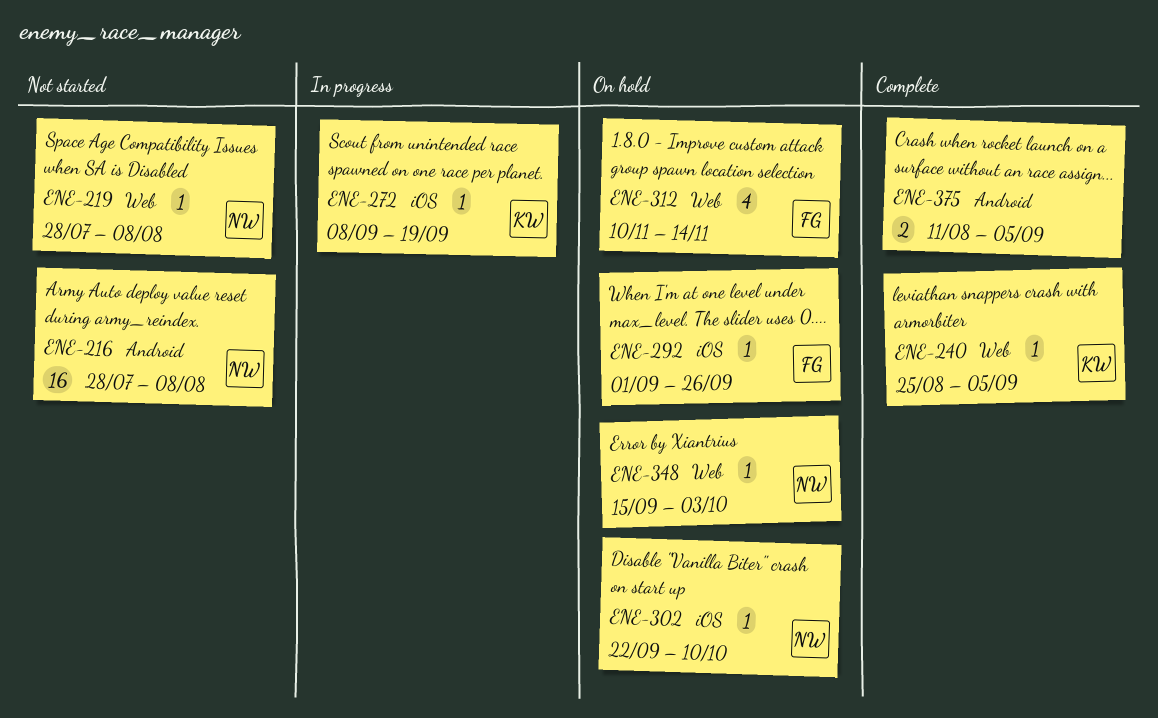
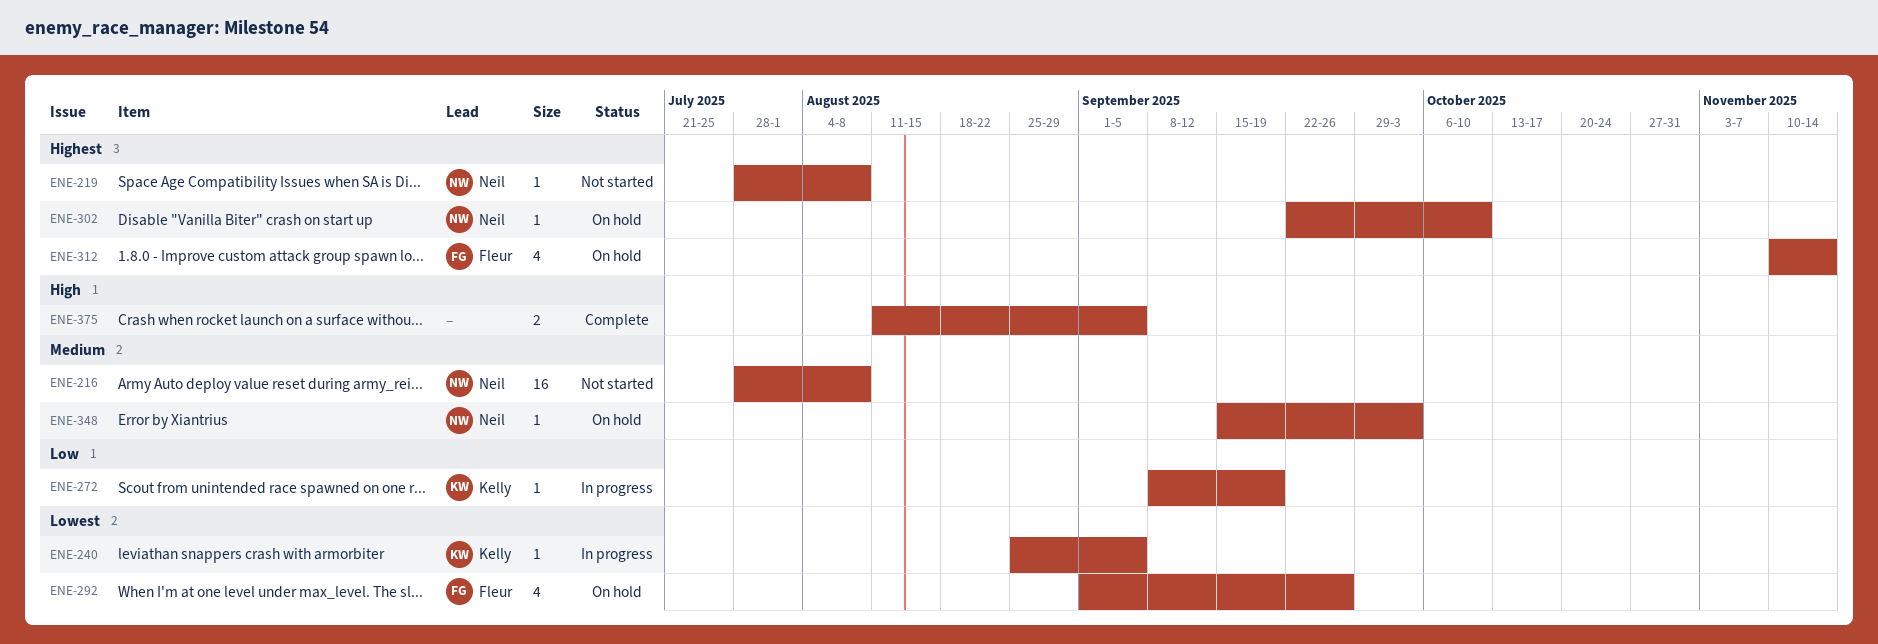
ENE-240, status: Complete -> In progress
ENE-292, estimate: 1 -> 4

